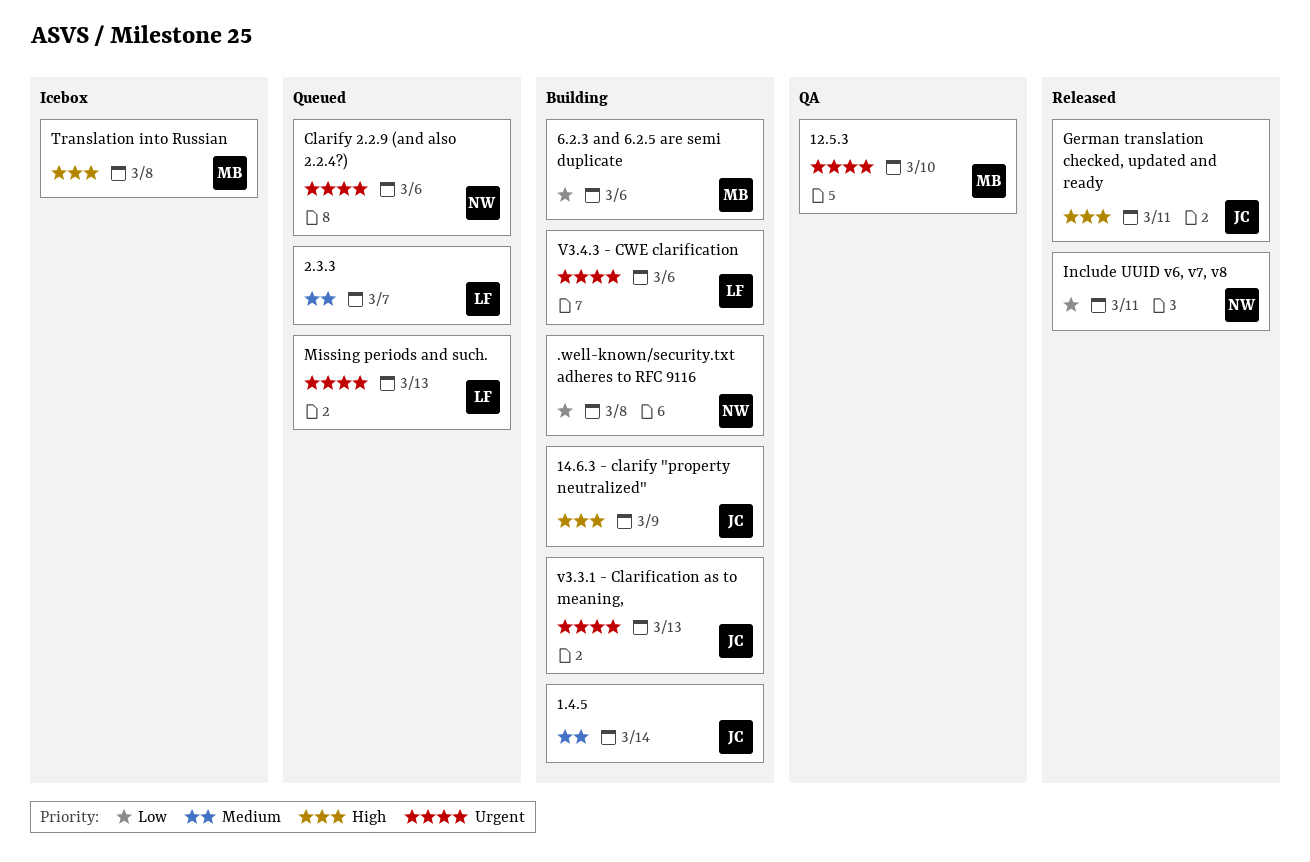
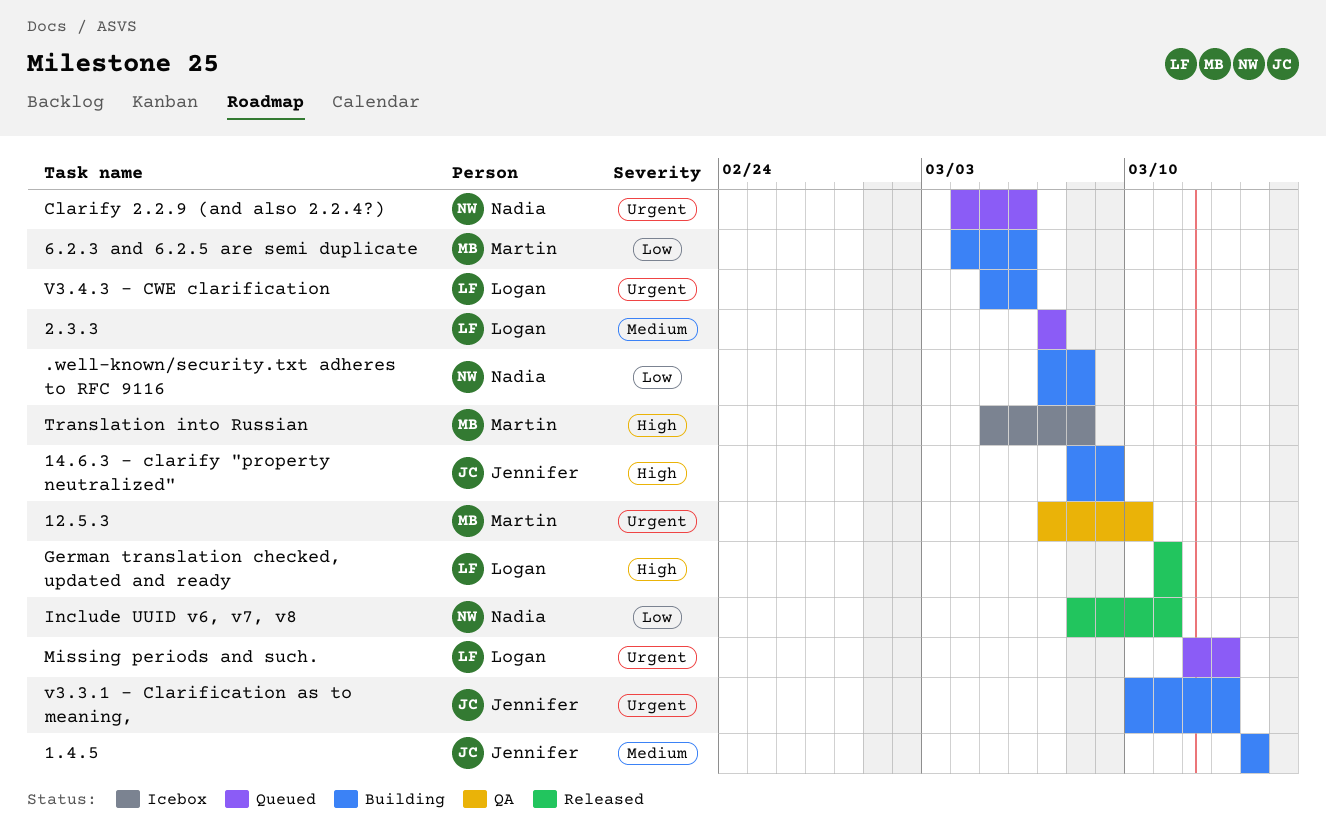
German translation checked, updated and ready, owner: Jennifer -> Logan

